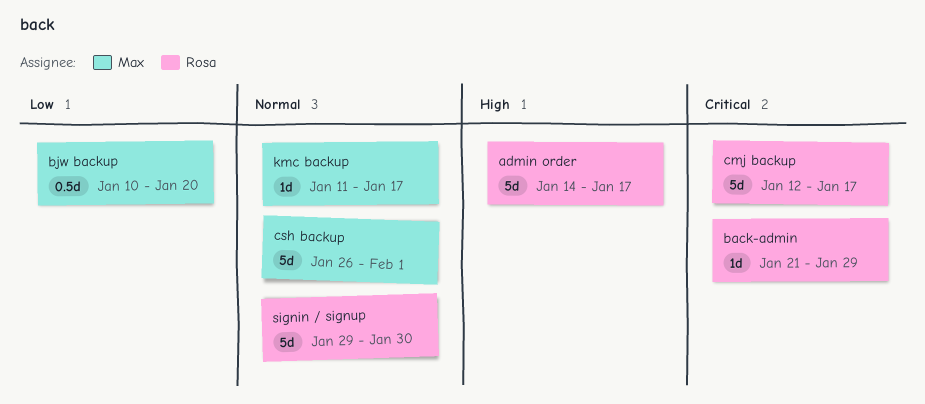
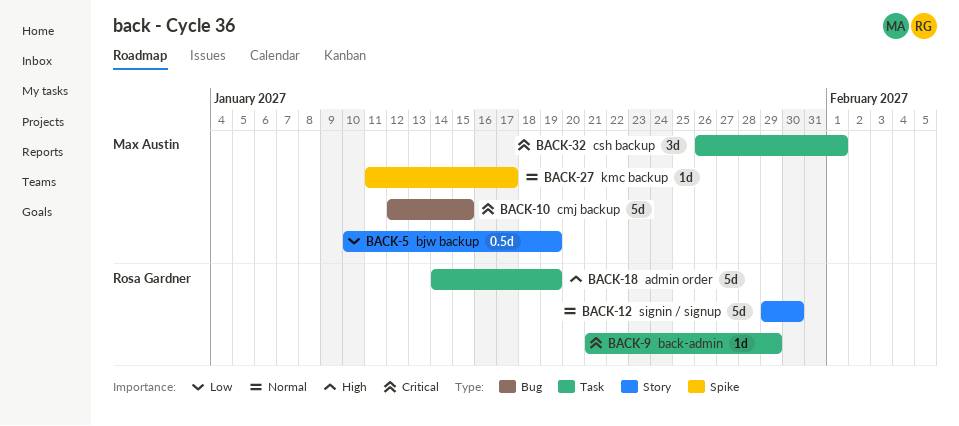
admin order, due: Jan 17 -> Jan 19
bjw backup, due: Jan 20 -> Jan 19
cmj backup, owner: Rosa Gardner -> Max Austin
cmj backup, due: Jan 17 -> Jan 15
csh backup, priority: Normal -> Critical
csh backup, estimate: 5d -> 3d

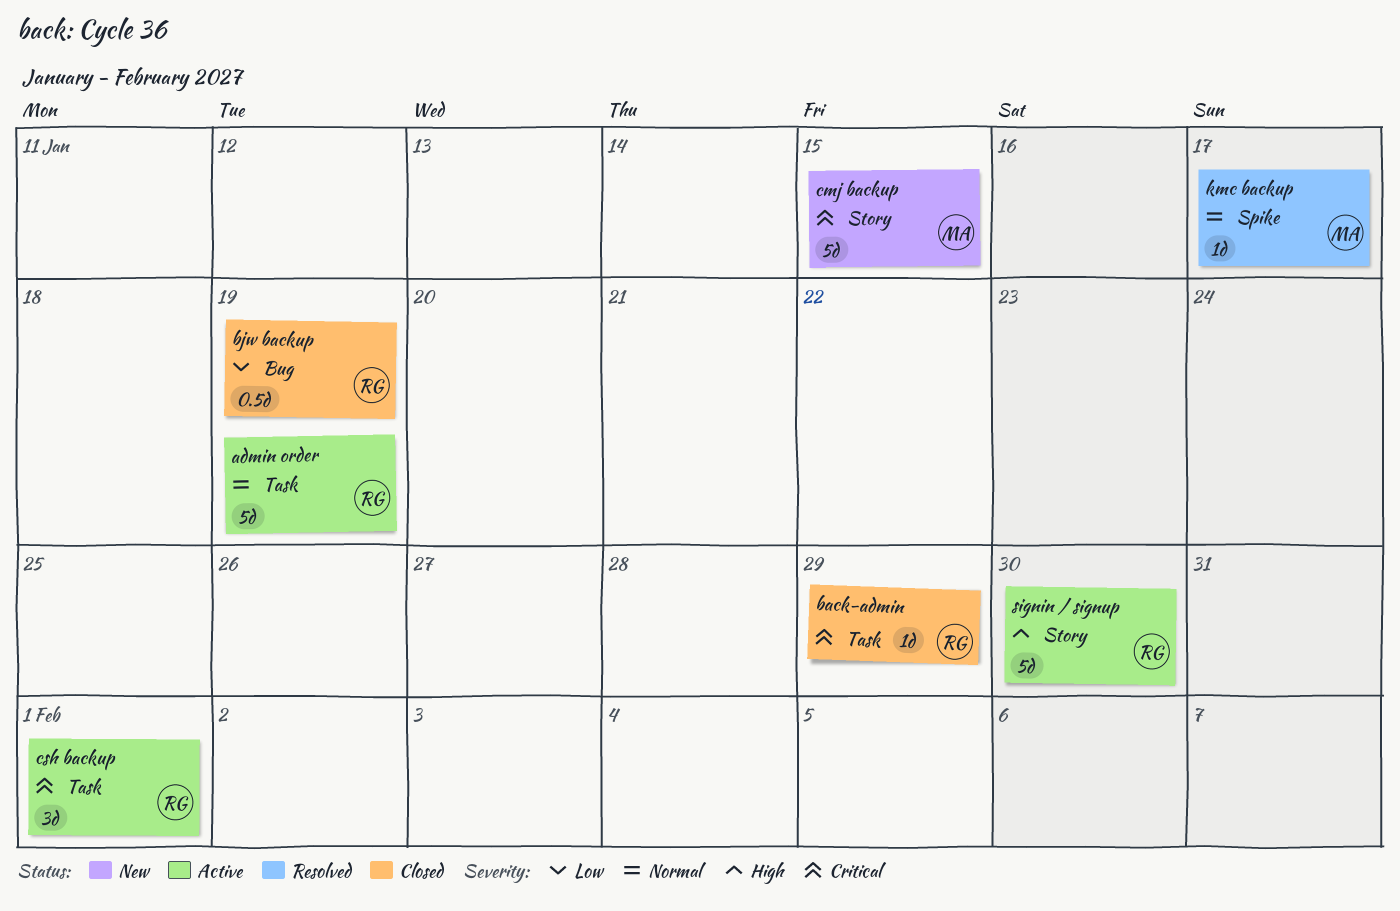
admin order, priority: High -> Normal
bjw backup, owner: Max Austin -> Rosa Gardner
bjw backup, label: Story -> Bug
cmj backup, label: Bug -> Story
csh backup, owner: Max Austin -> Rosa Gardner
signin / signup, priority: Normal -> High

